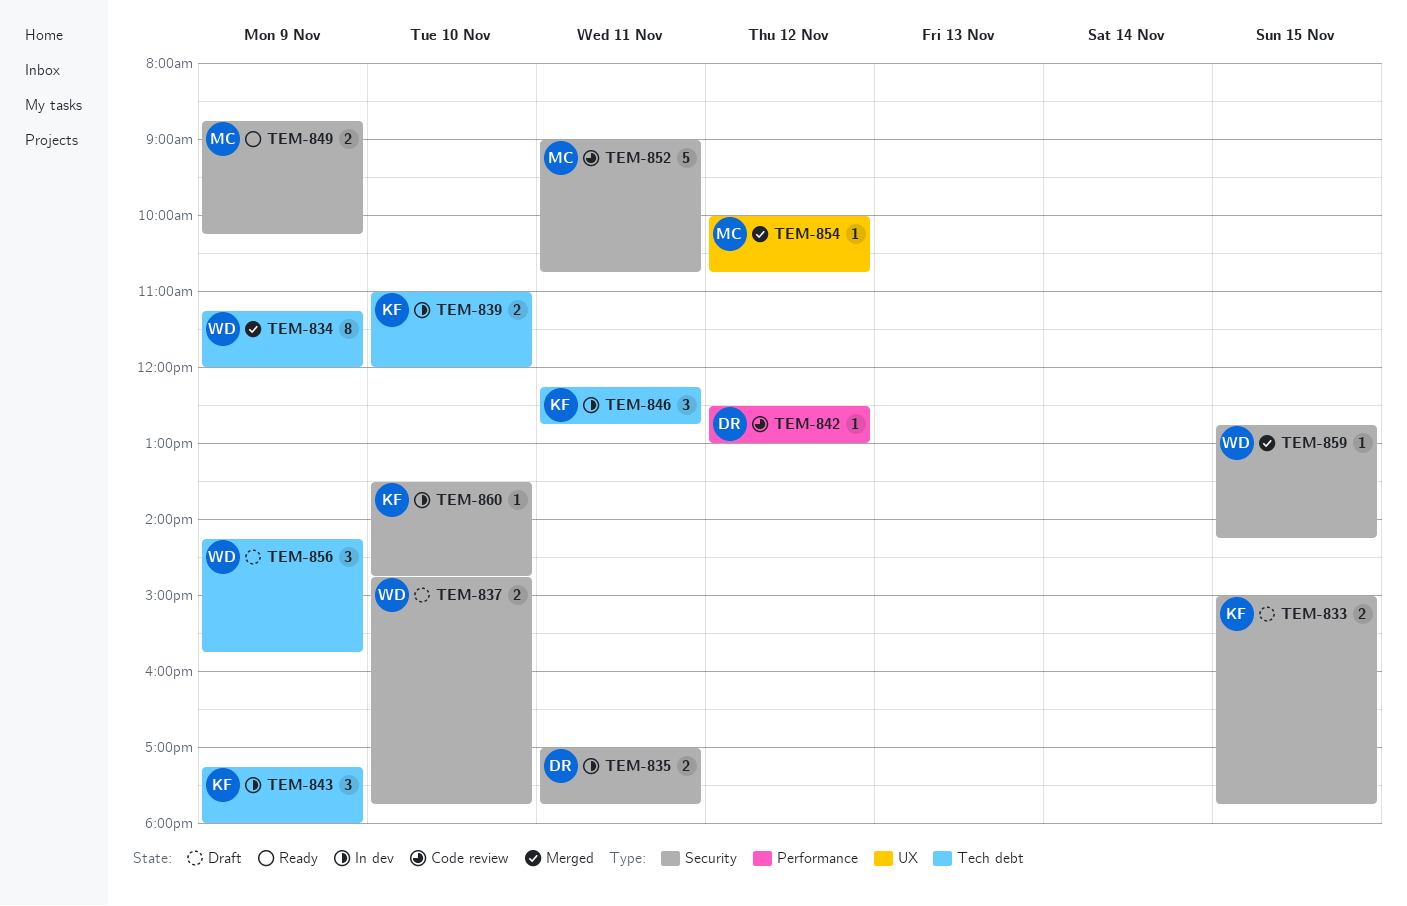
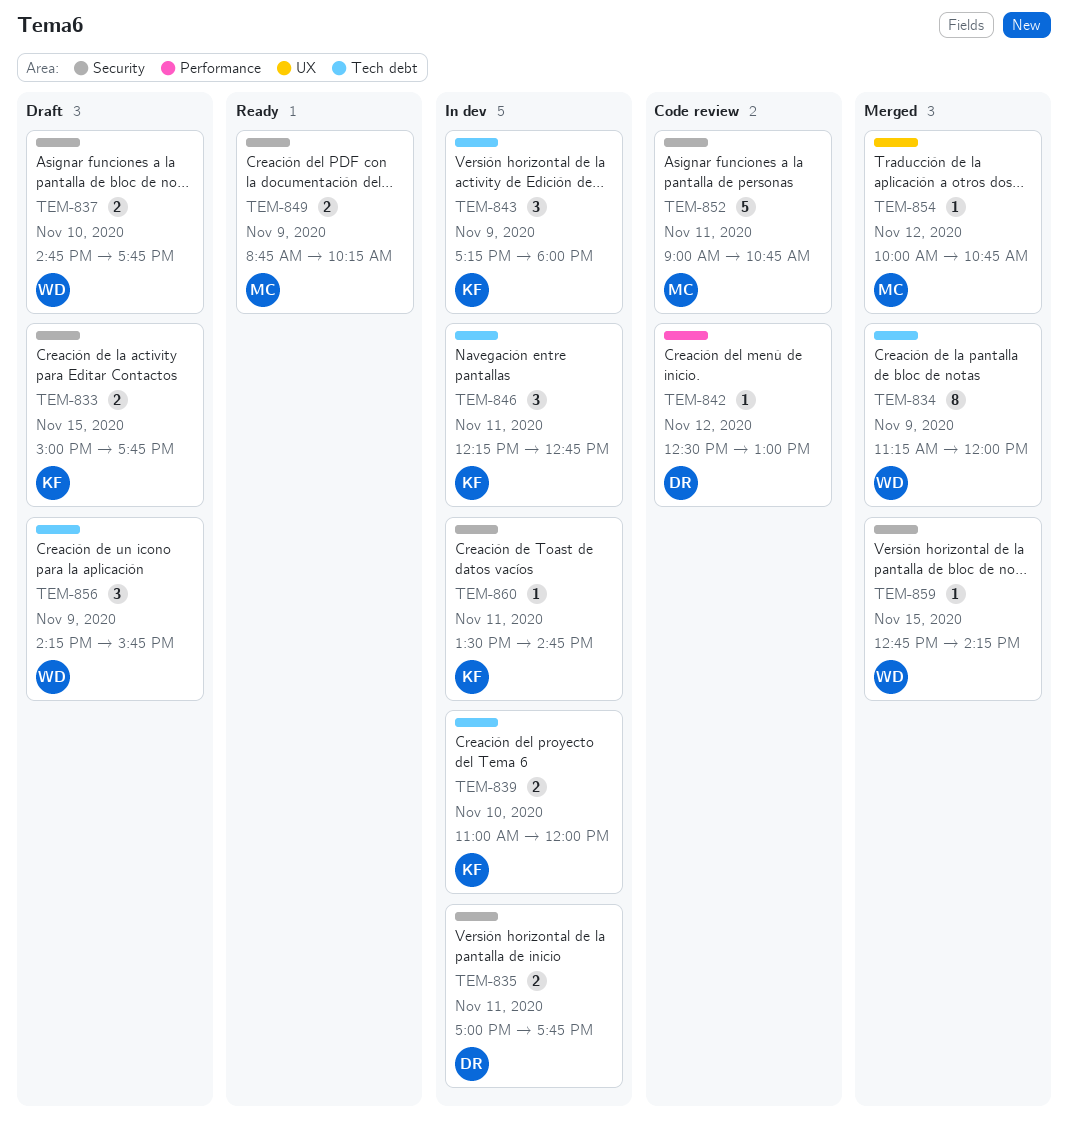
TEM-860, day: Nov 10 -> Nov 11

